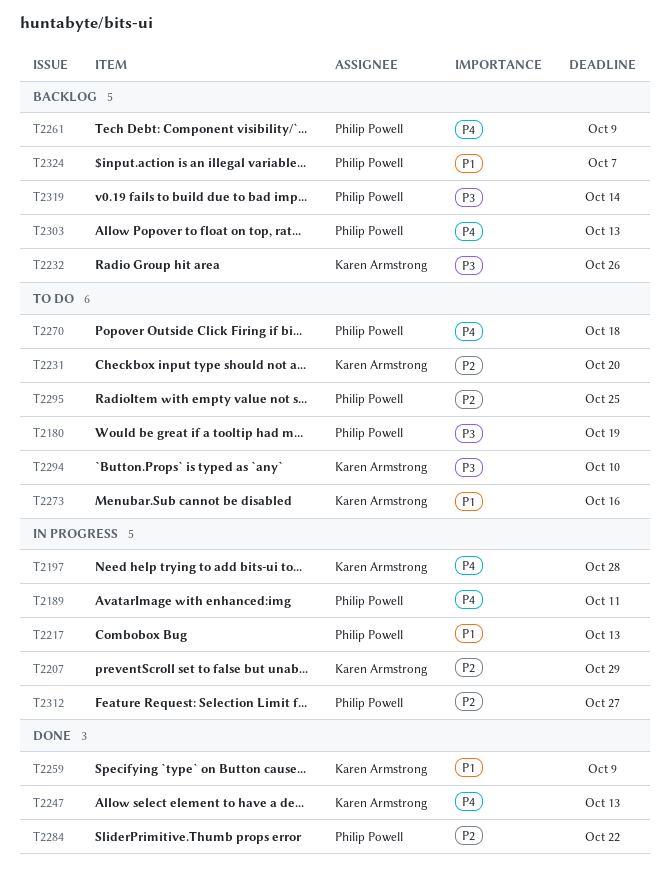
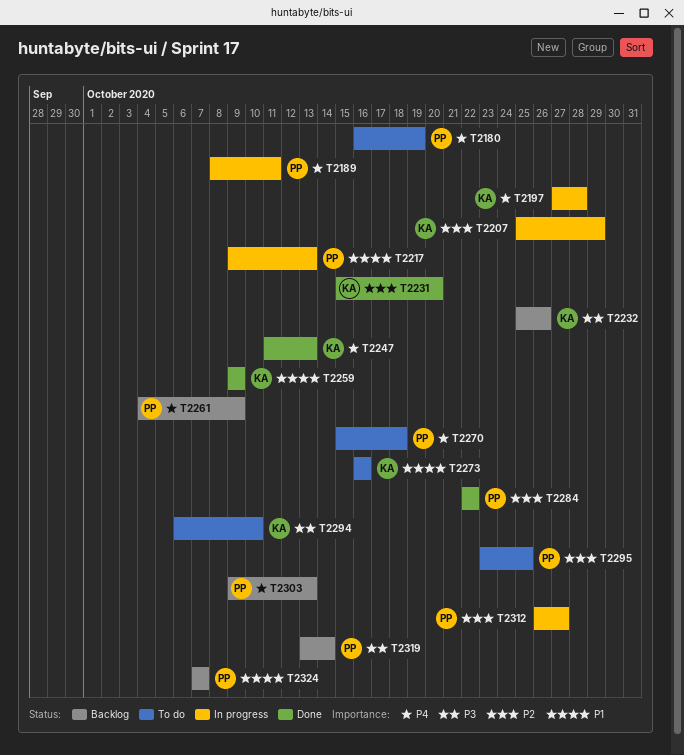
T2180, priority: P3 -> P4
T2231, status: To do -> Done

